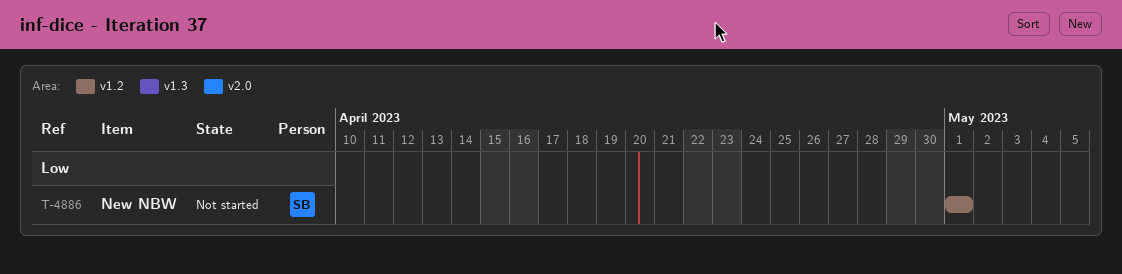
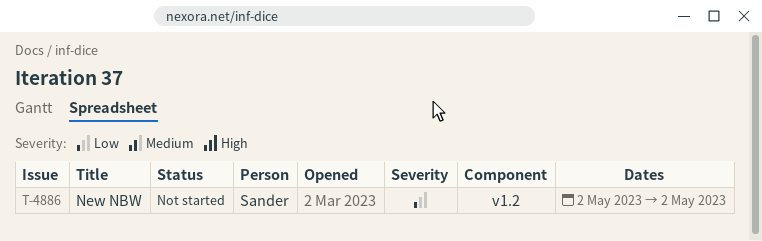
T-4886, start: May 1 -> May 2
T-4886, due: May 1 -> May 2

